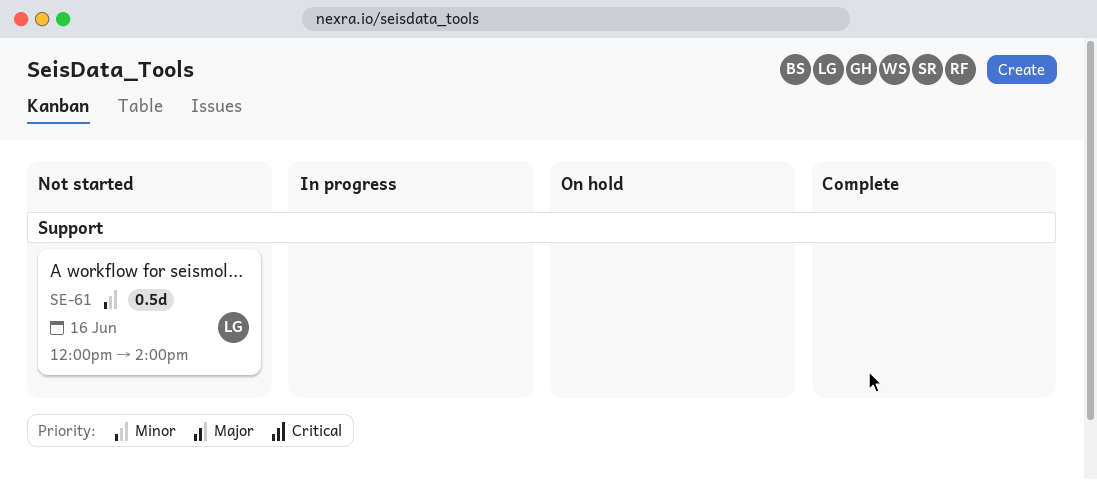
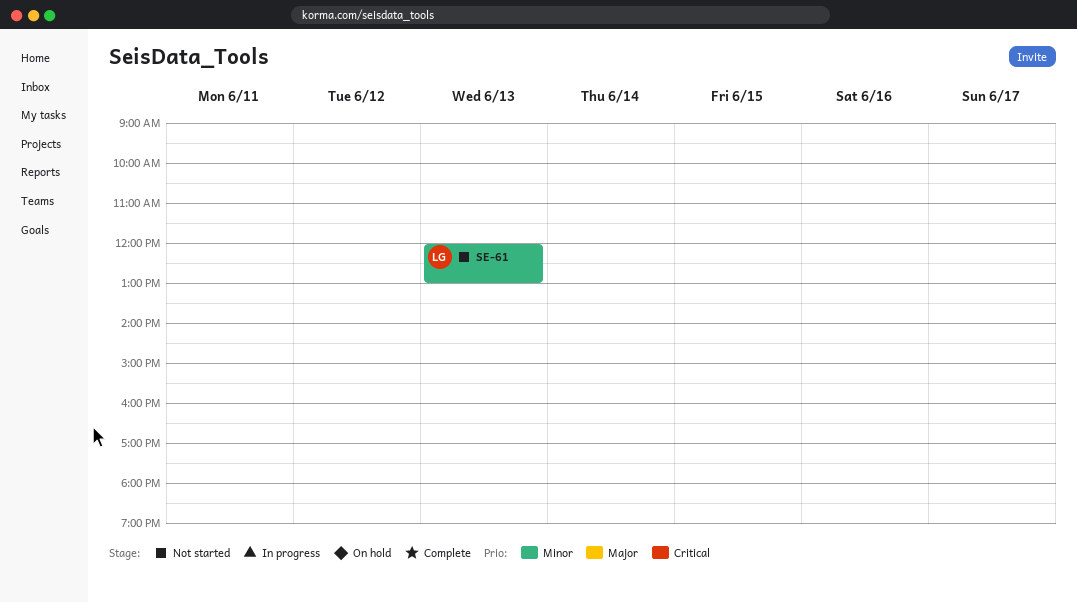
SE-61, day: Jun 16 -> Jun 13
SE-61, ends: 14:00 -> 13:00

